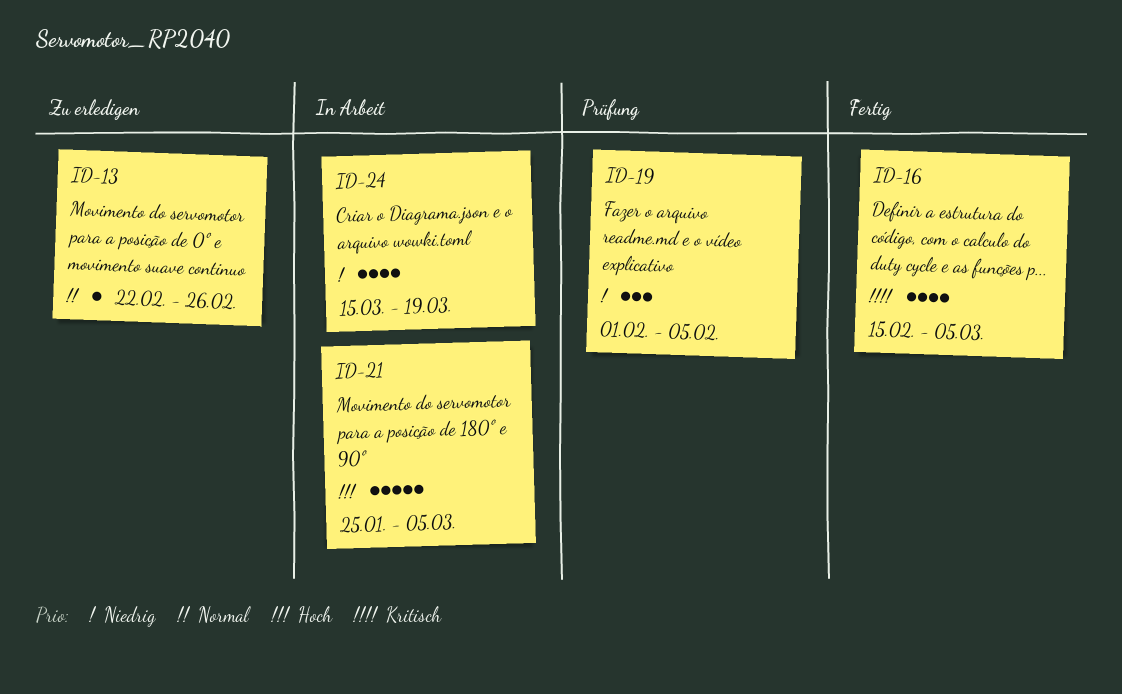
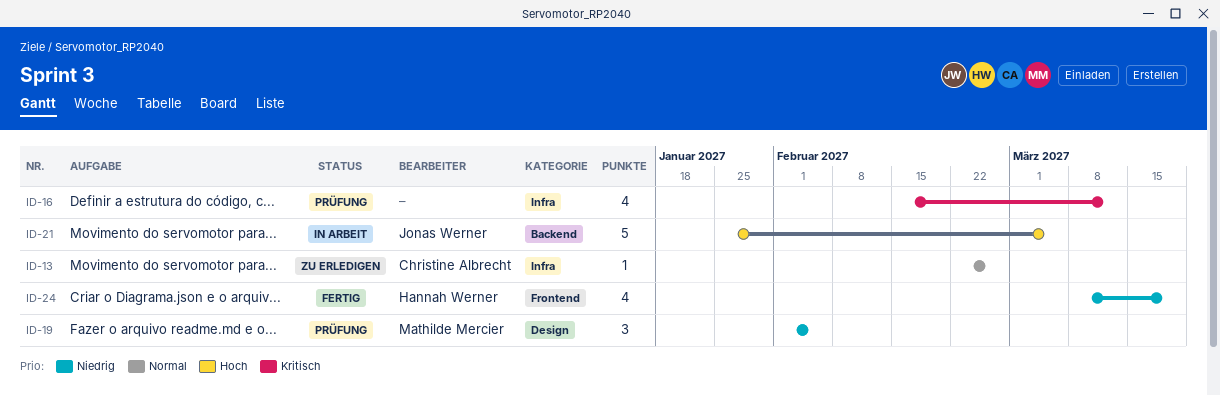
ID-16, status: Fertig -> Prüfung
ID-16, due: Mar 5 -> Mar 12
ID-24, status: In Arbeit -> Fertig
ID-24, start: Mar 15 -> Mar 8

